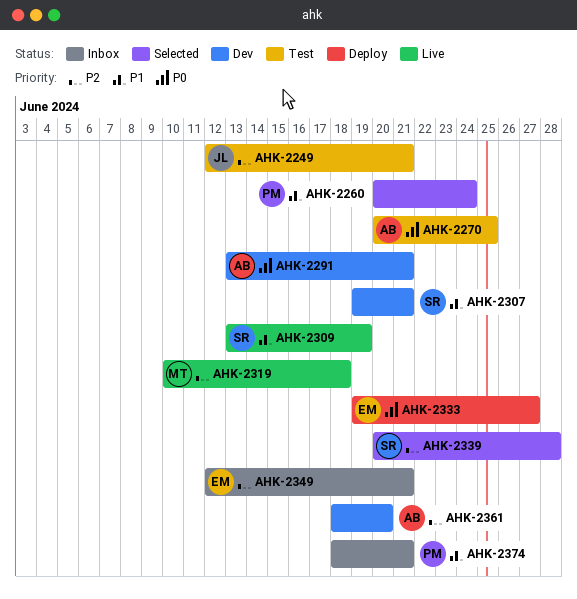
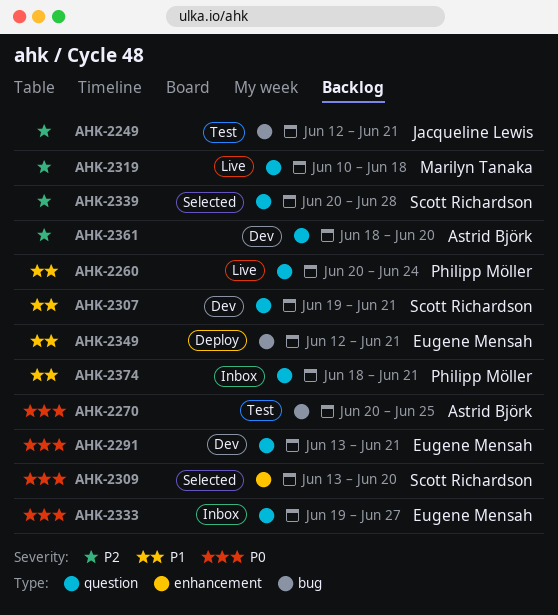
AHK-2260, status: Selected -> Live
AHK-2291, owner: Astrid Björk -> Eugene Mensah
AHK-2309, status: Live -> Selected
AHK-2309, priority: P1 -> P0
AHK-2309, due: Jun 19 -> Jun 20
AHK-2333, status: Deploy -> Inbox
AHK-2349, status: Inbox -> Deploy
AHK-2349, priority: P2 -> P1

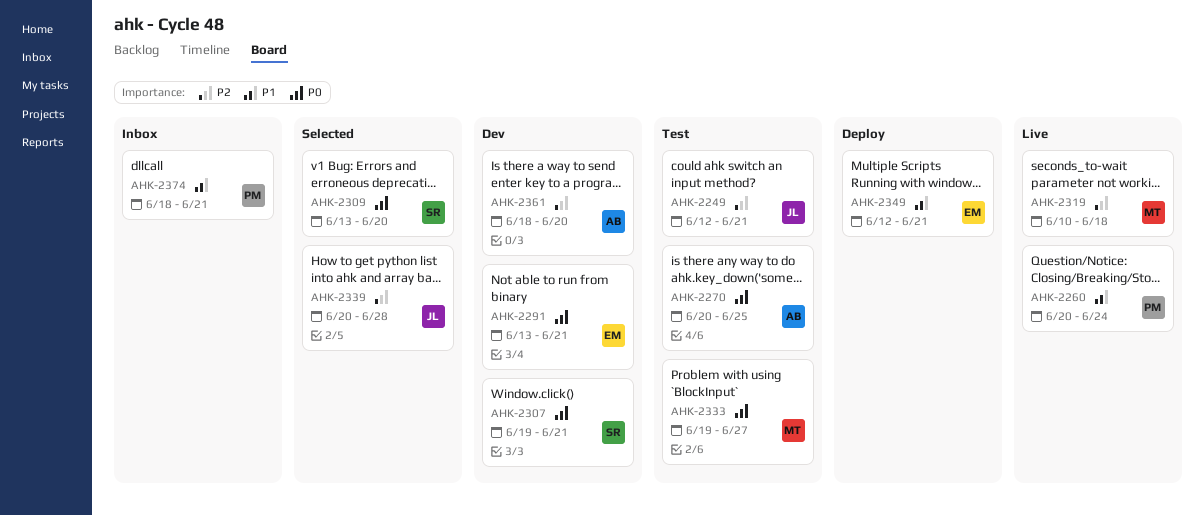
AHK-2307, priority: P1 -> P0
AHK-2333, status: Inbox -> Test
AHK-2333, owner: Eugene Mensah -> Marilyn Tanaka
AHK-2339, owner: Scott Richardson -> Jacqueline Lewis

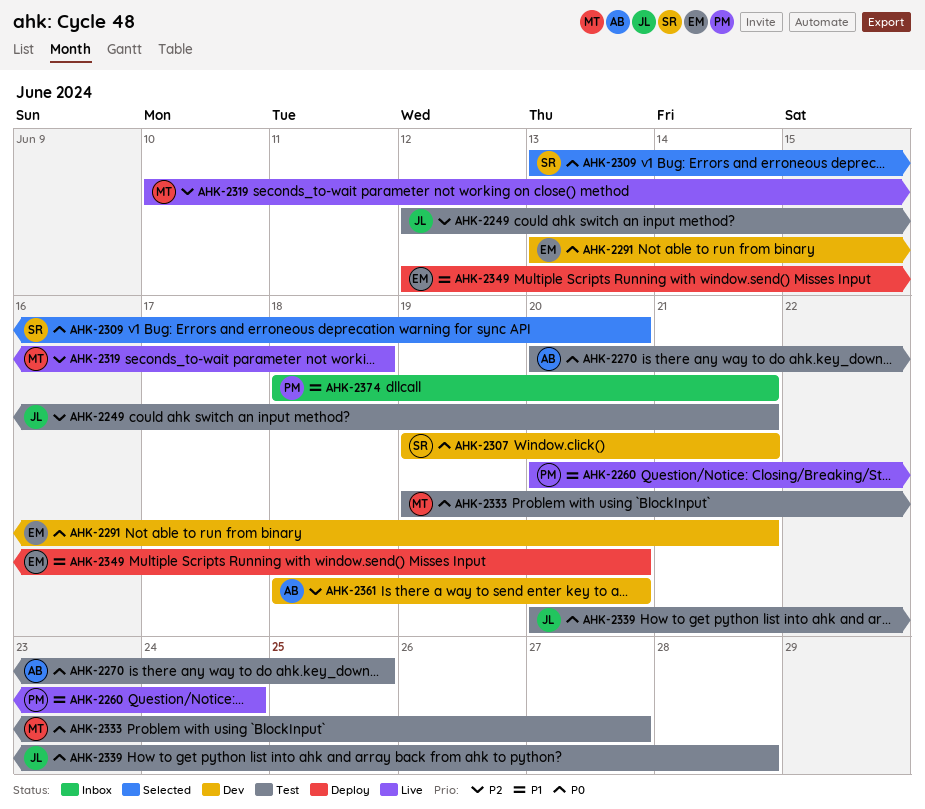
AHK-2339, status: Selected -> Test
AHK-2339, priority: P2 -> P0
AHK-2349, due: Jun 21 -> Jun 20

